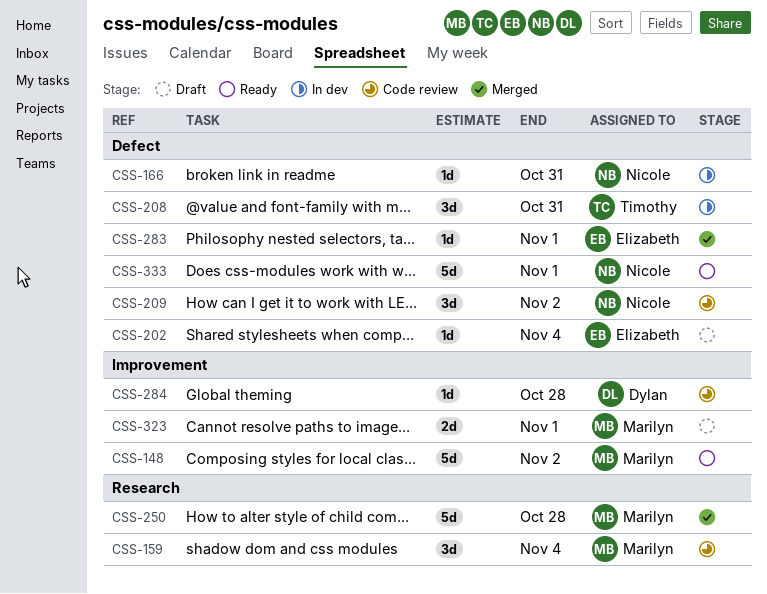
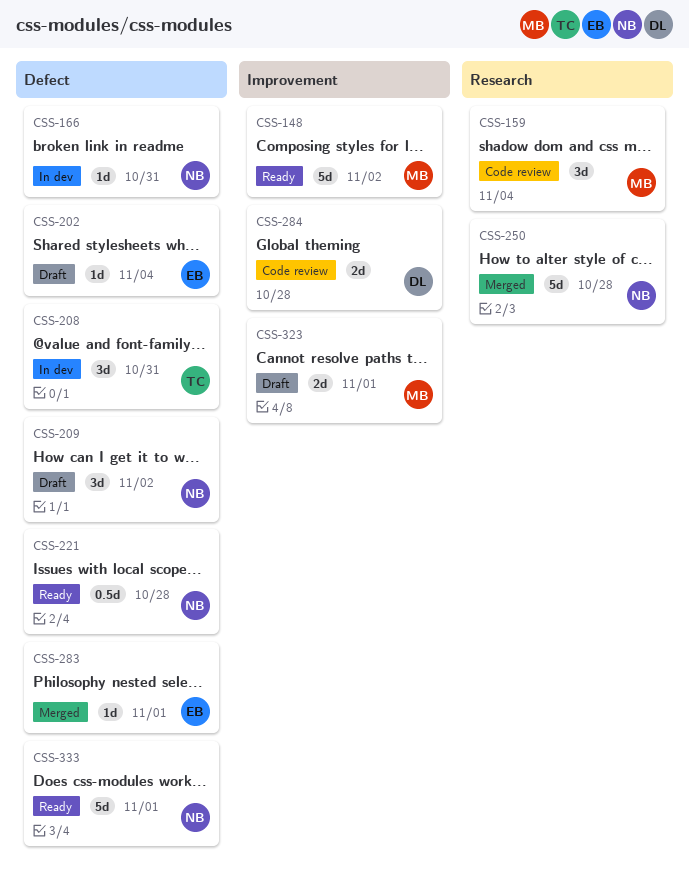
CSS-209, status: Code review -> Draft
CSS-221: none -> present
CSS-250, owner: Marilyn -> Nicole
CSS-284, estimate: 1d -> 2d

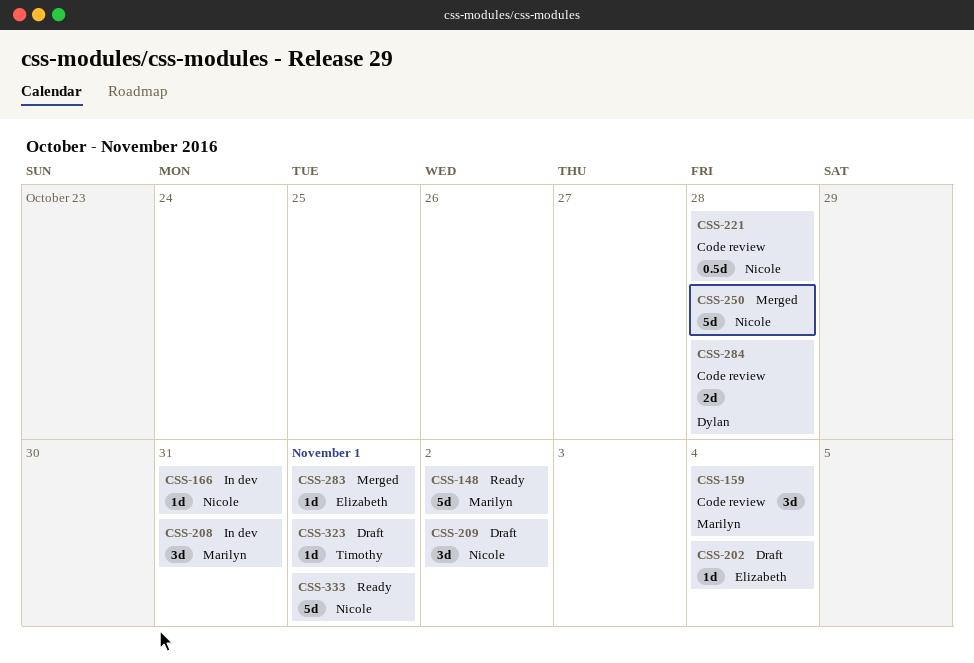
CSS-208, owner: Timothy -> Marilyn
CSS-221, status: Ready -> Code review
CSS-323, owner: Marilyn -> Timothy
CSS-323, estimate: 2d -> 1d

